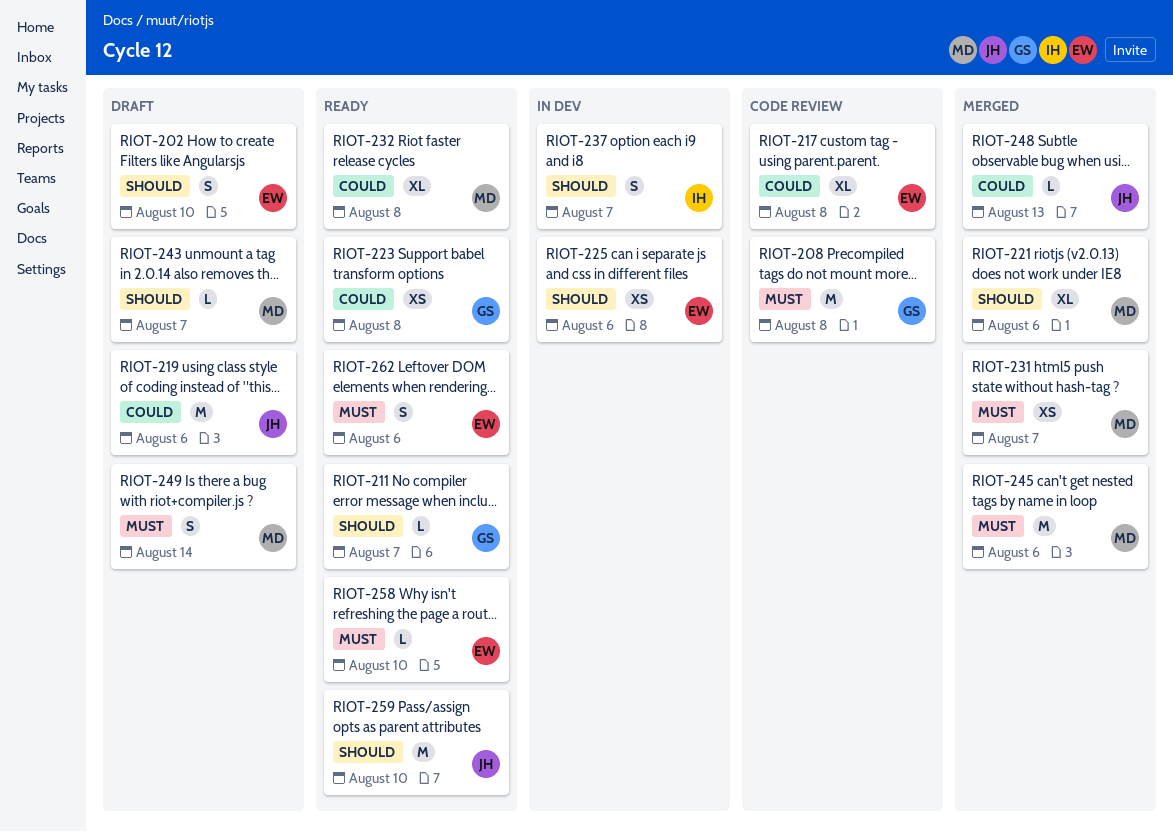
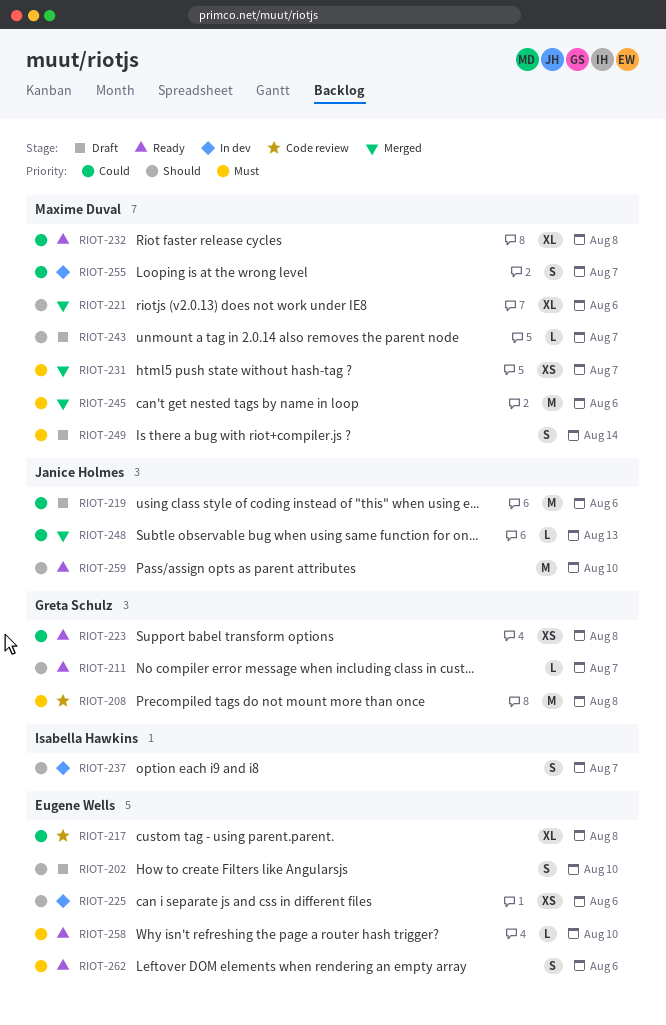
RIOT-255: none -> present

